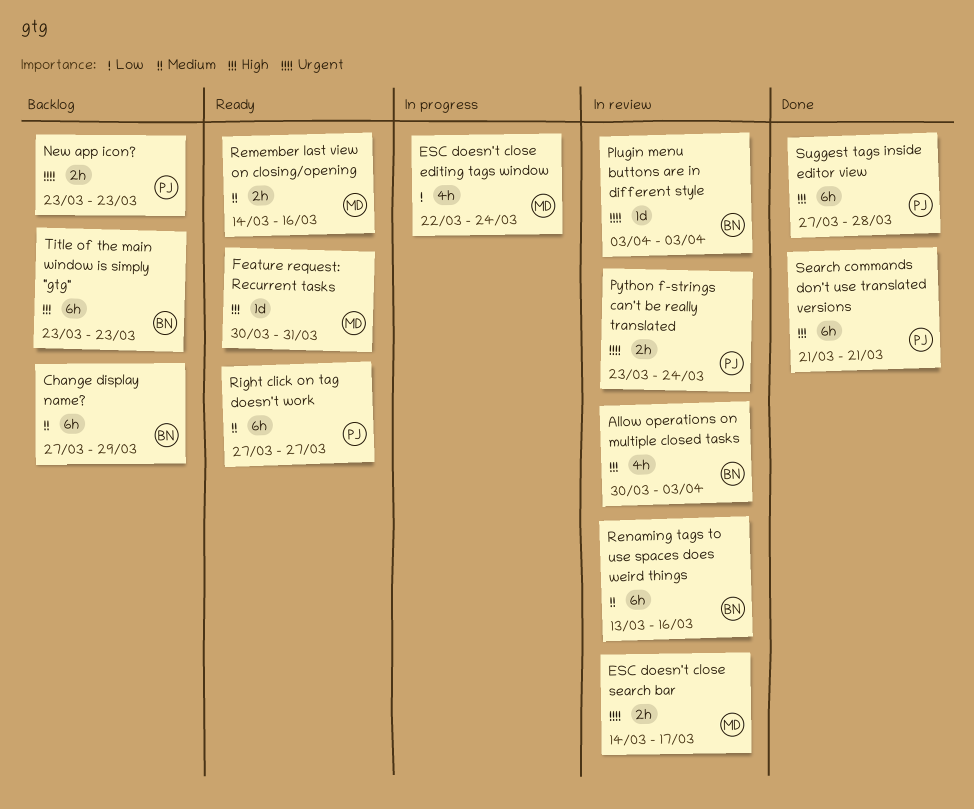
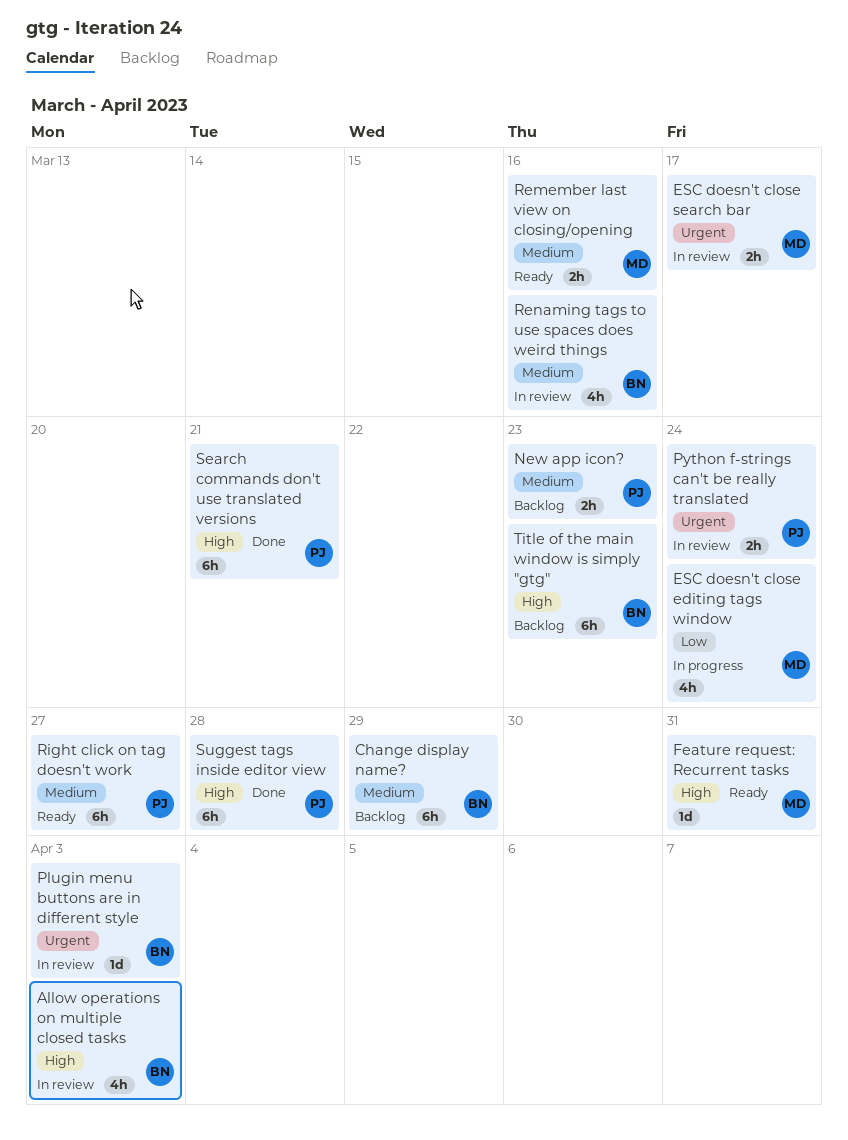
New app icon?, priority: Urgent -> Medium
Renaming tags to use spaces does weird things, estimate: 6h -> 4h

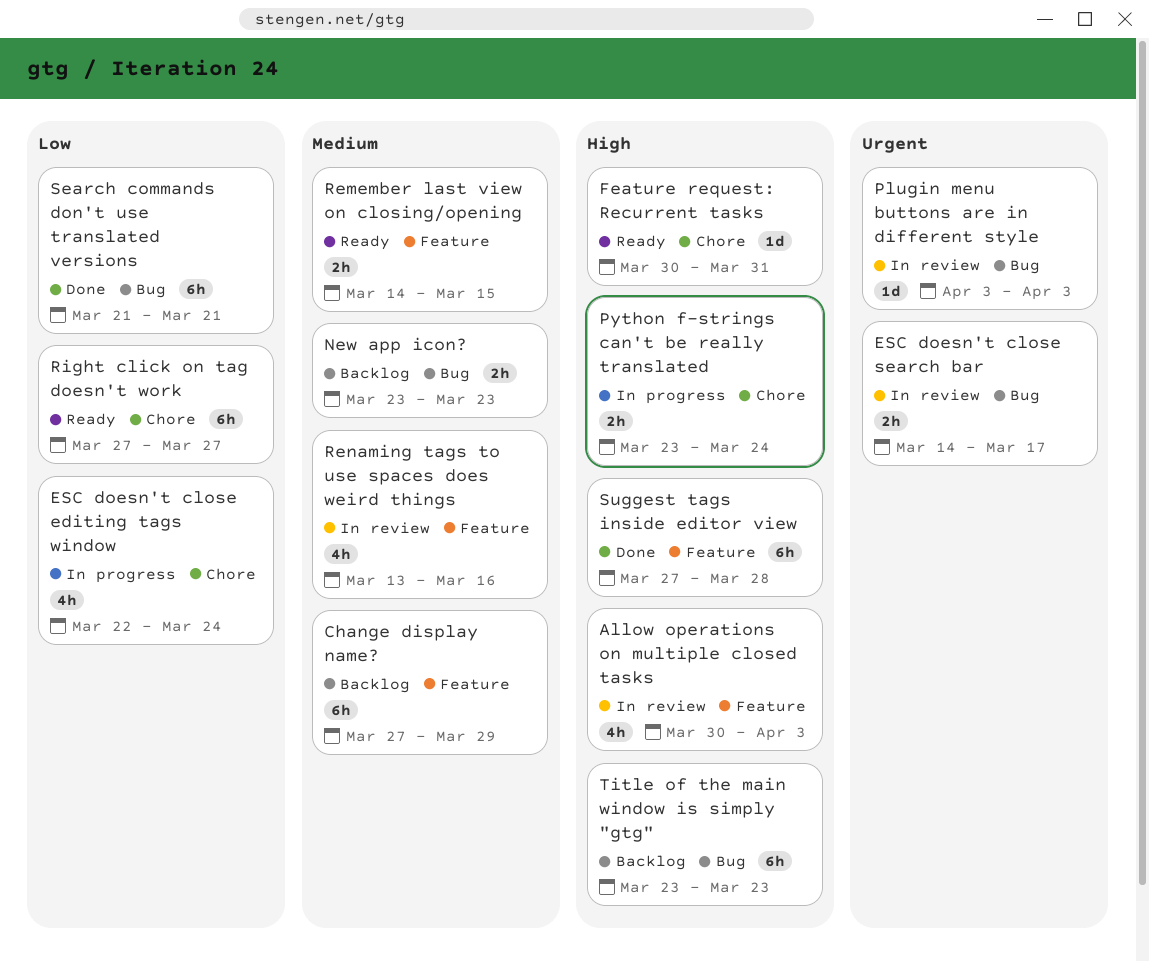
Python f-strings can't be really translated, status: In review -> In progress
Python f-strings can't be really translated, priority: Urgent -> High
Remember last view on closing/opening, due: Mar 16 -> Mar 15
Right click on tag doesn't work, priority: Medium -> Low
Search commands don't use translated versions, priority: High -> Low

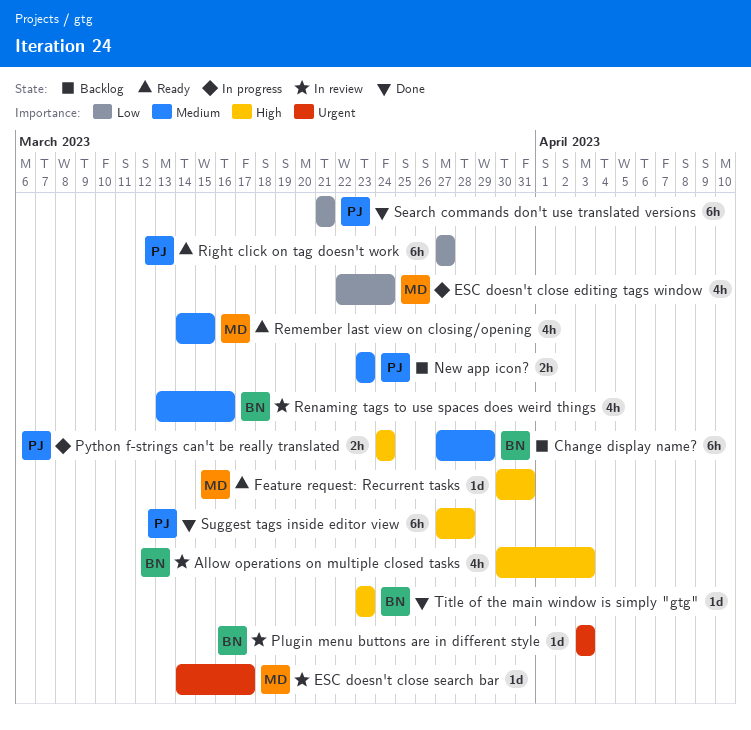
ESC doesn't close search bar, estimate: 2h -> 1d
Python f-strings can't be really translated, start: Mar 23 -> Mar 24
Remember last view on closing/opening, estimate: 2h -> 4h
Title of the main window is simply "gtg", status: Backlog -> Done
Title of the main window is simply "gtg", estimate: 6h -> 1d

